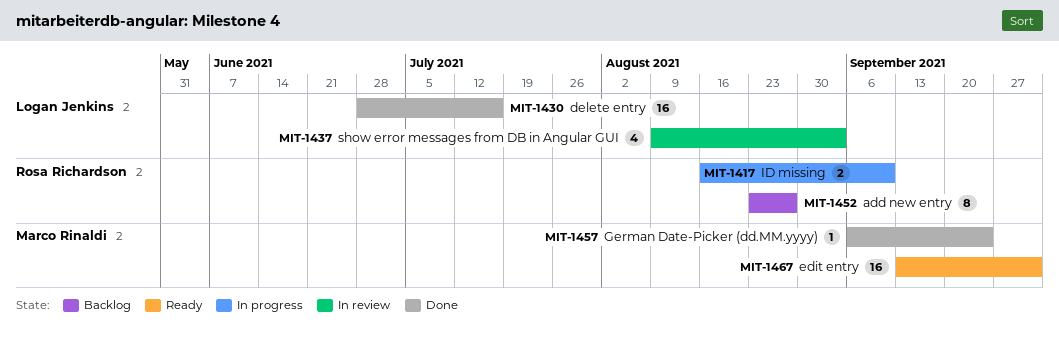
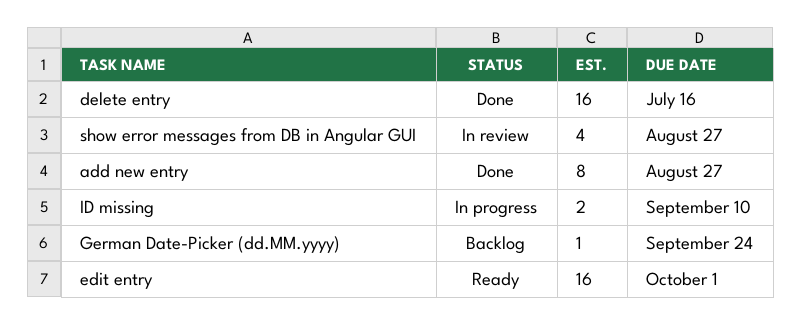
add new entry, status: Backlog -> Done
German Date-Picker (dd.MM.yyyy), status: Done -> Backlog
show error messages from DB in Angular GUI, due: Sep 3 -> Aug 27

